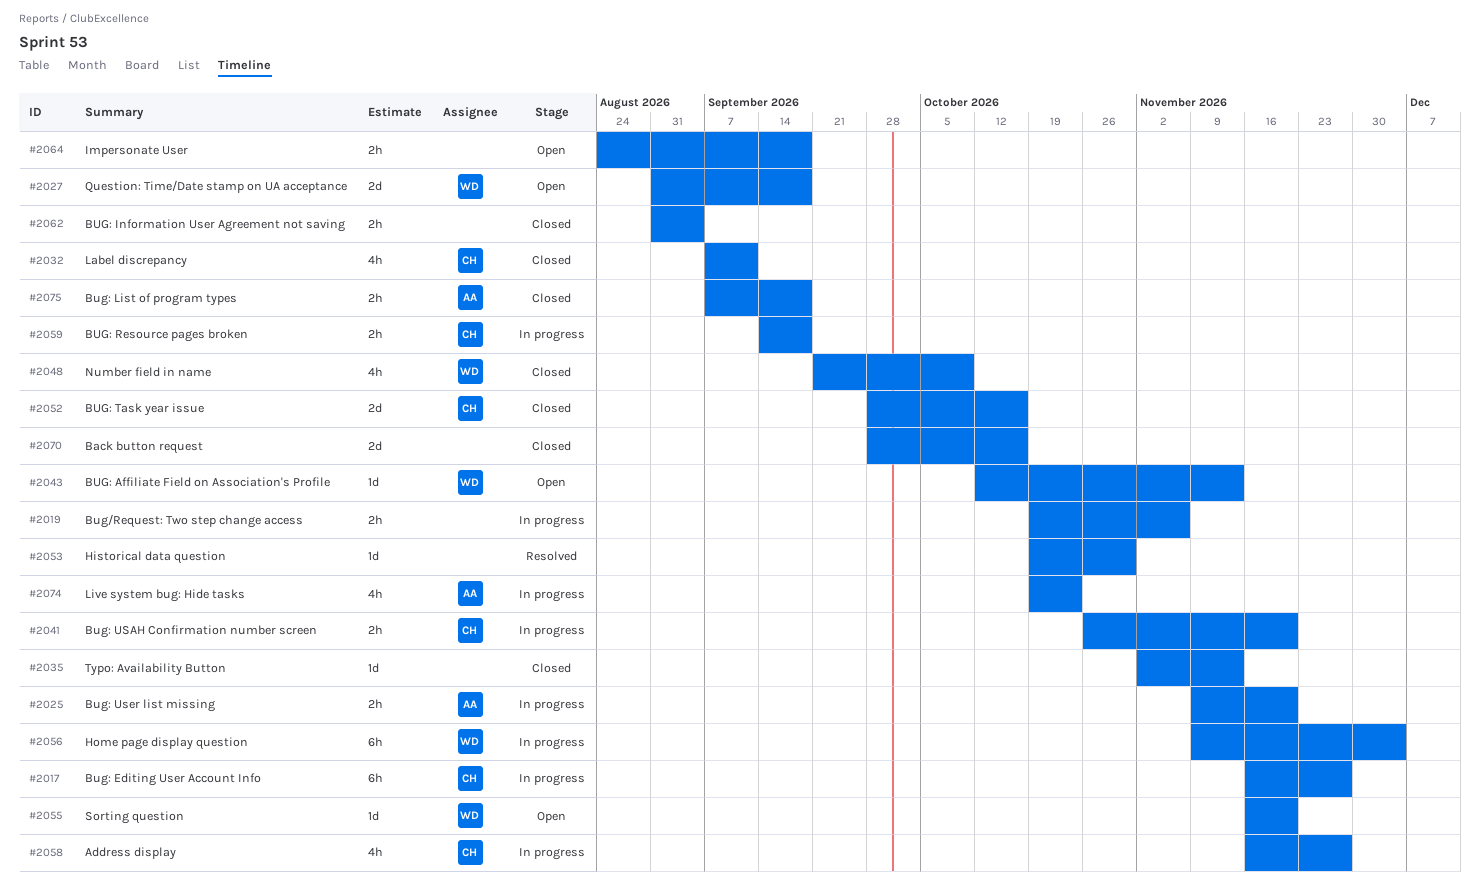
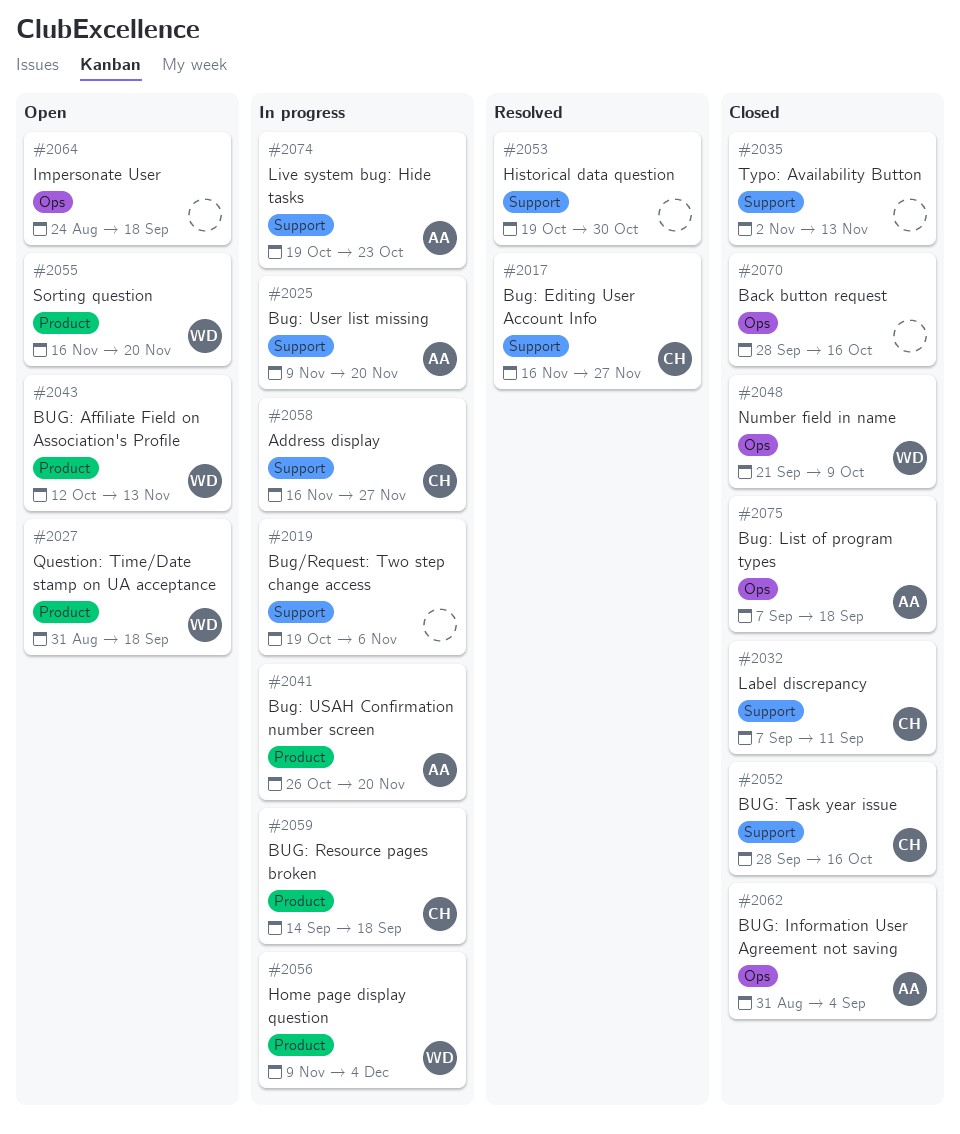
#2017, status: In progress -> Resolved
#2041, owner: CH -> AA
#2062, owner: none -> AA

